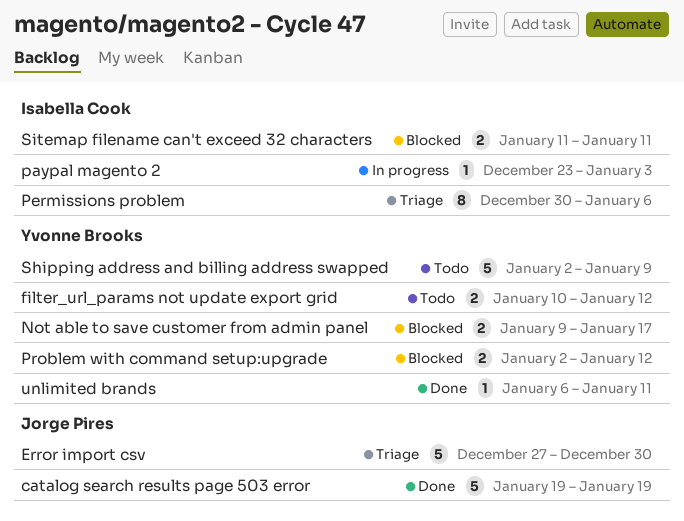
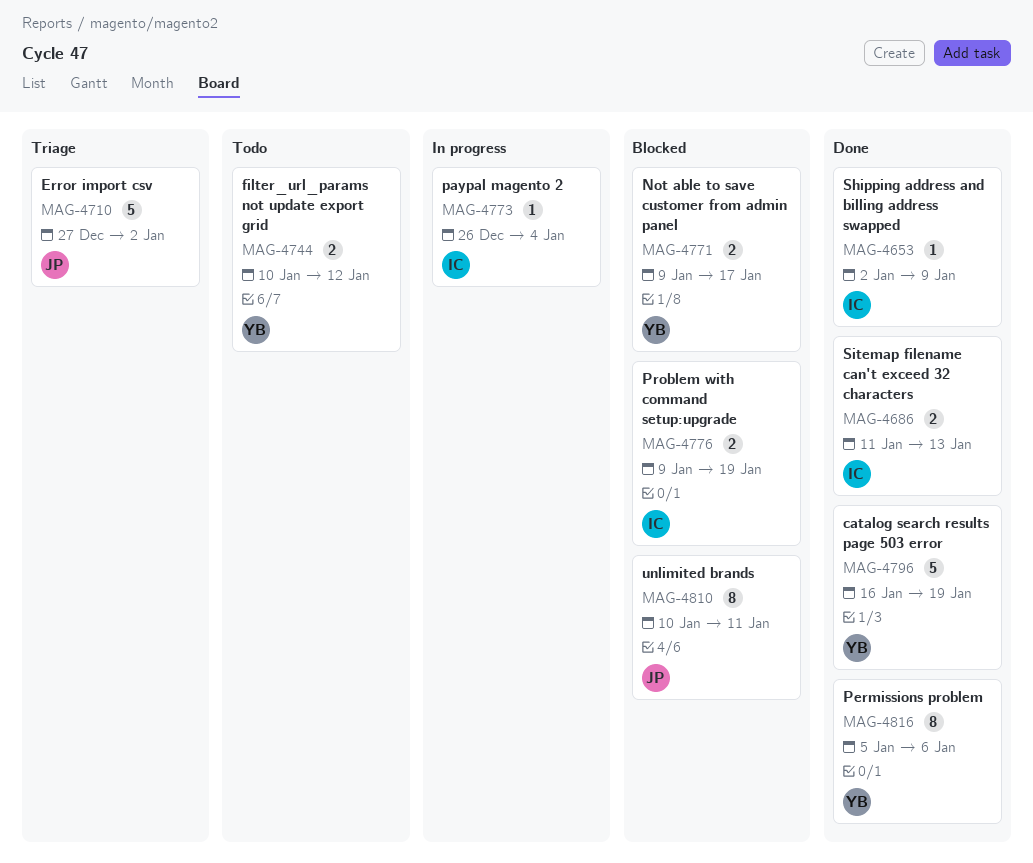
catalog search results page 503 error, owner: Jorge Pires -> Yvonne Brooks
catalog search results page 503 error, start: Jan 19 -> Jan 16
Error import csv, due: Dec 30 -> Jan 2
paypal magento 2, start: Dec 23 -> Dec 26
paypal magento 2, due: Jan 3 -> Jan 4
Permissions problem, status: Triage -> Done
Permissions problem, owner: Isabella Cook -> Yvonne Brooks
Permissions problem, start: Dec 30 -> Jan 5
Problem with command setup:upgrade, owner: Yvonne Brooks -> Isabella Cook
Problem with command setup:upgrade, start: Jan 2 -> Jan 9
Problem with command setup:upgrade, due: Jan 12 -> Jan 19
Shipping address and billing address swapped, status: Todo -> Done
Shipping address and billing address swapped, owner: Yvonne Brooks -> Isabella Cook
Shipping address and billing address swapped, estimate: 5 -> 1
Sitemap filename can't exceed 32 characters, status: Blocked -> Done
Sitemap filename can't exceed 32 characters, due: Jan 11 -> Jan 13
unlimited brands, status: Done -> Blocked
unlimited brands, owner: Yvonne Brooks -> Jorge Pires
unlimited brands, estimate: 1 -> 8
unlimited brands, start: Jan 6 -> Jan 10

